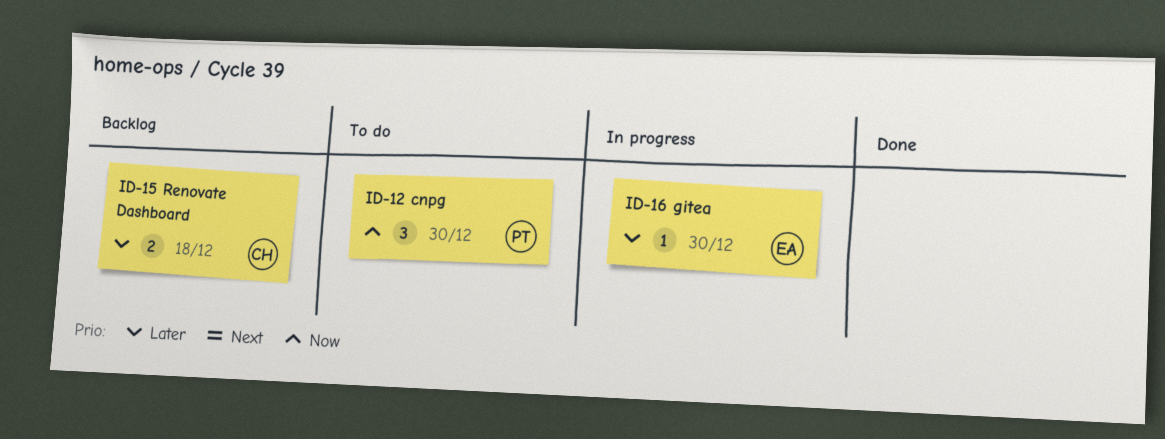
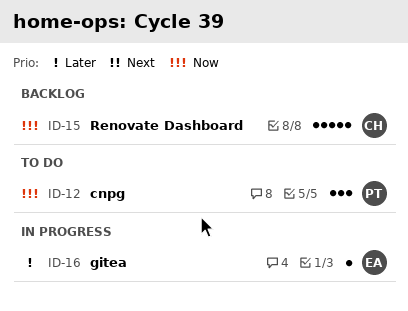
ID-15, priority: Later -> Now
ID-15, estimate: 2 -> 5

